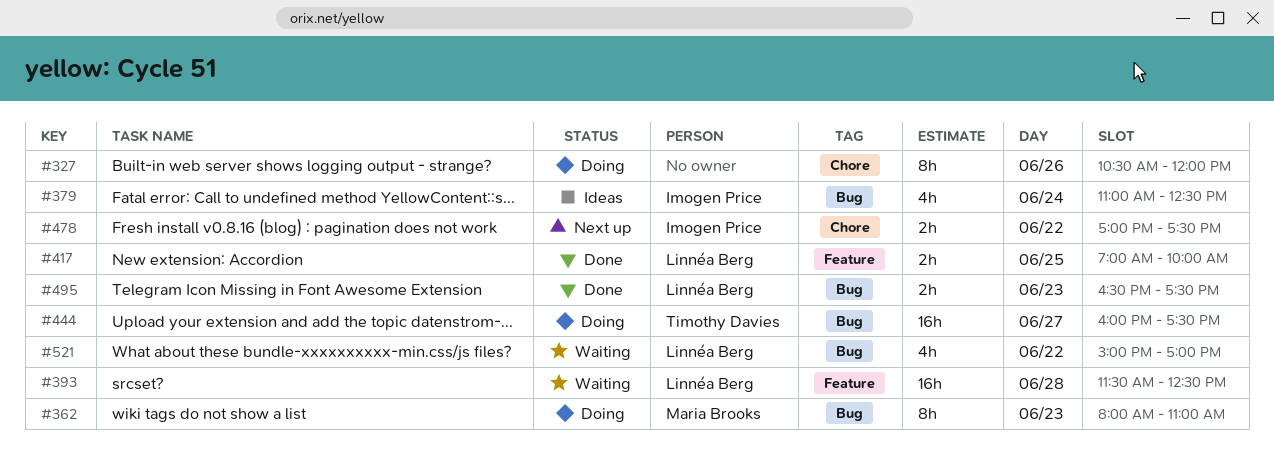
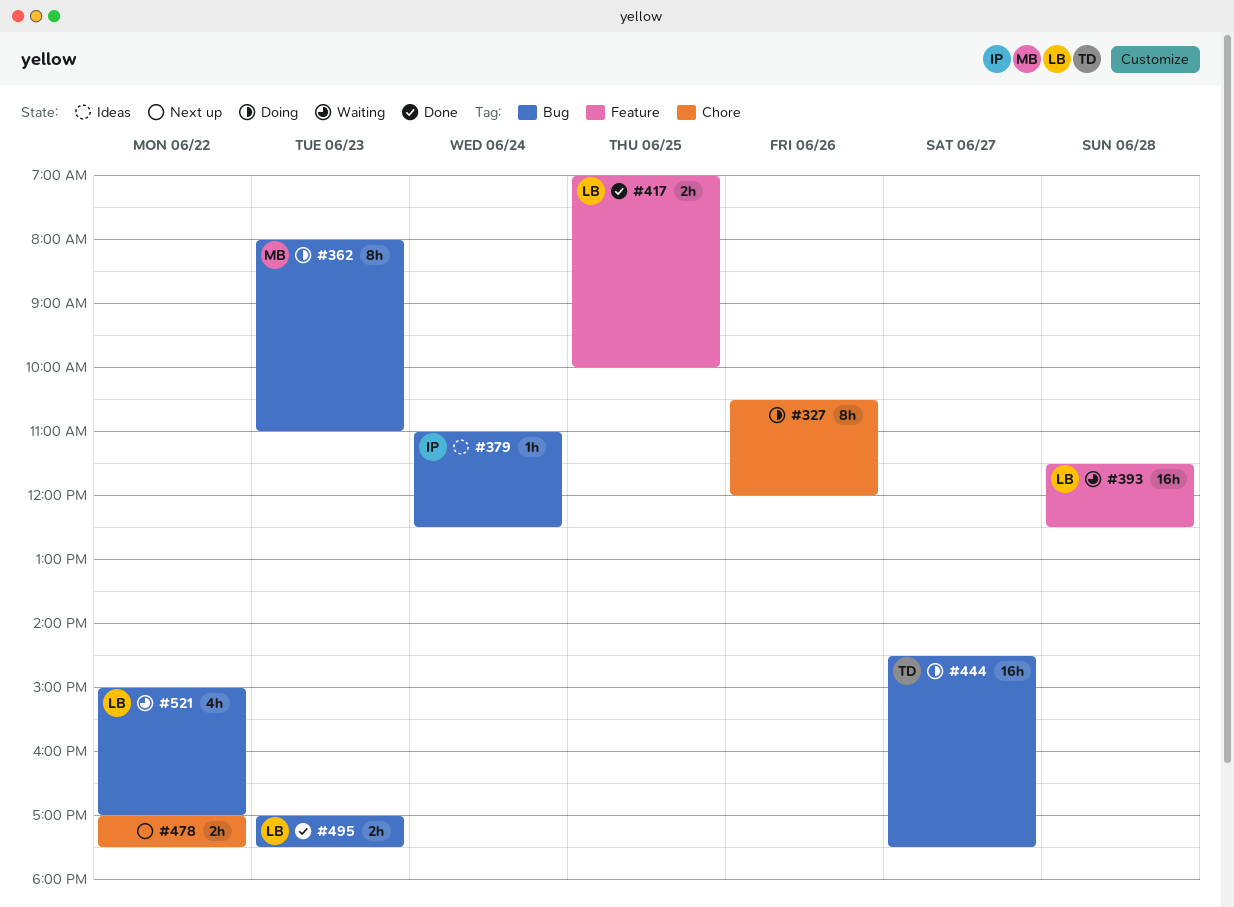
#379, estimate: 4h -> 1h
#444, begins: 16:00 -> 14:30
#478, owner: Imogen Price -> none
#495, begins: 16:30 -> 17:00

